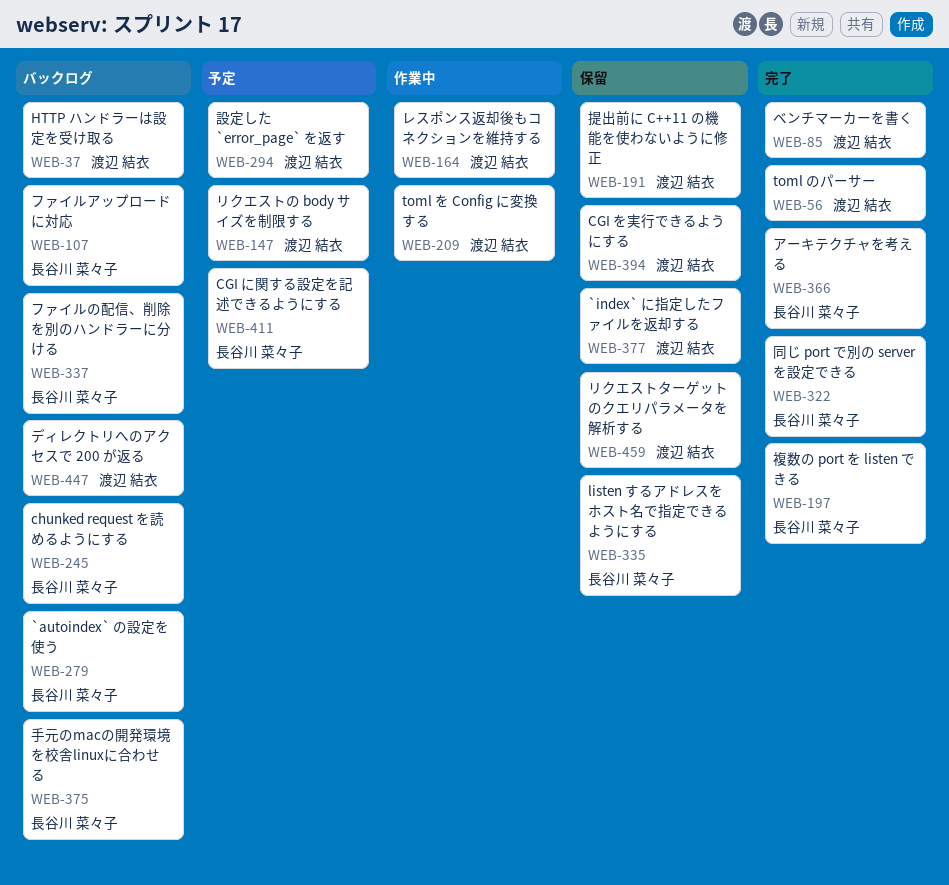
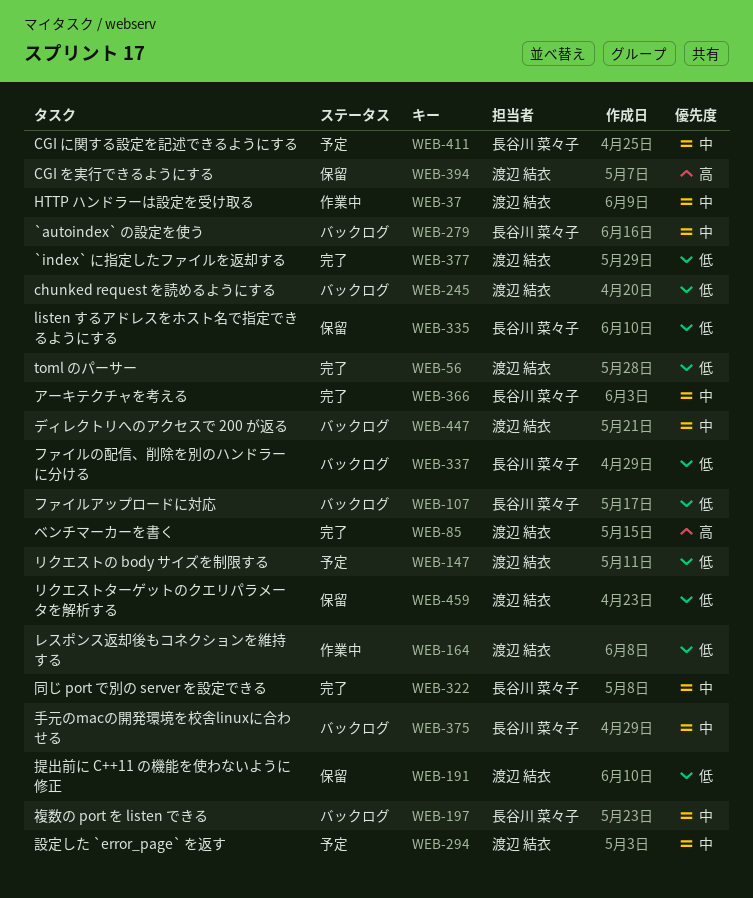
WEB-37, status: バックログ -> 作業中
WEB-197, status: 完了 -> バックログ
WEB-209: present -> none
WEB-245, owner: 長谷川 菜々子 -> 渡辺 結衣
WEB-377, status: 保留 -> 完了

